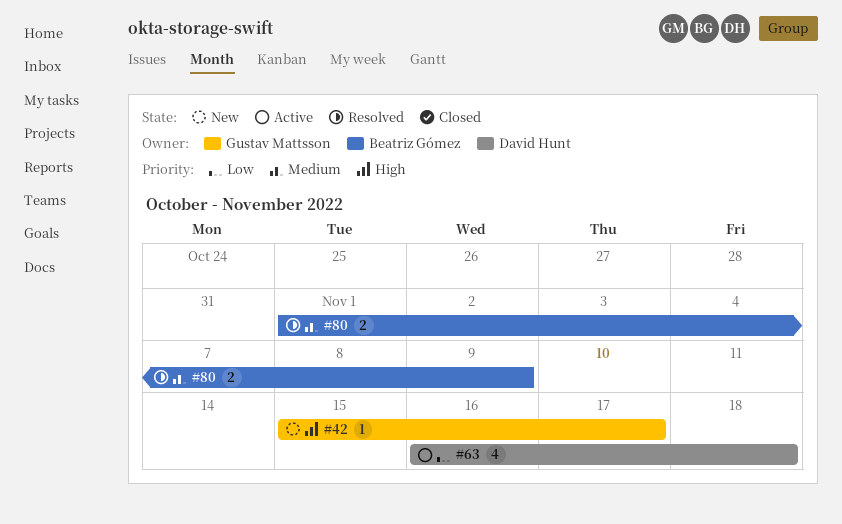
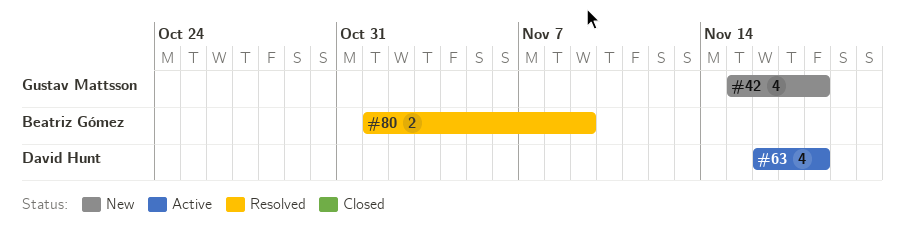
#42, estimate: 1 -> 4
#42, due: Nov 17 -> Nov 18

